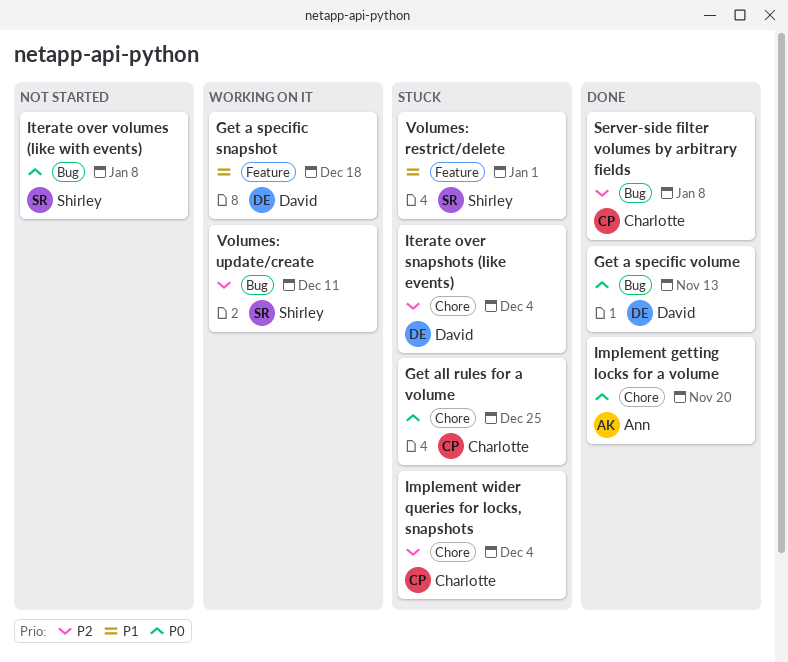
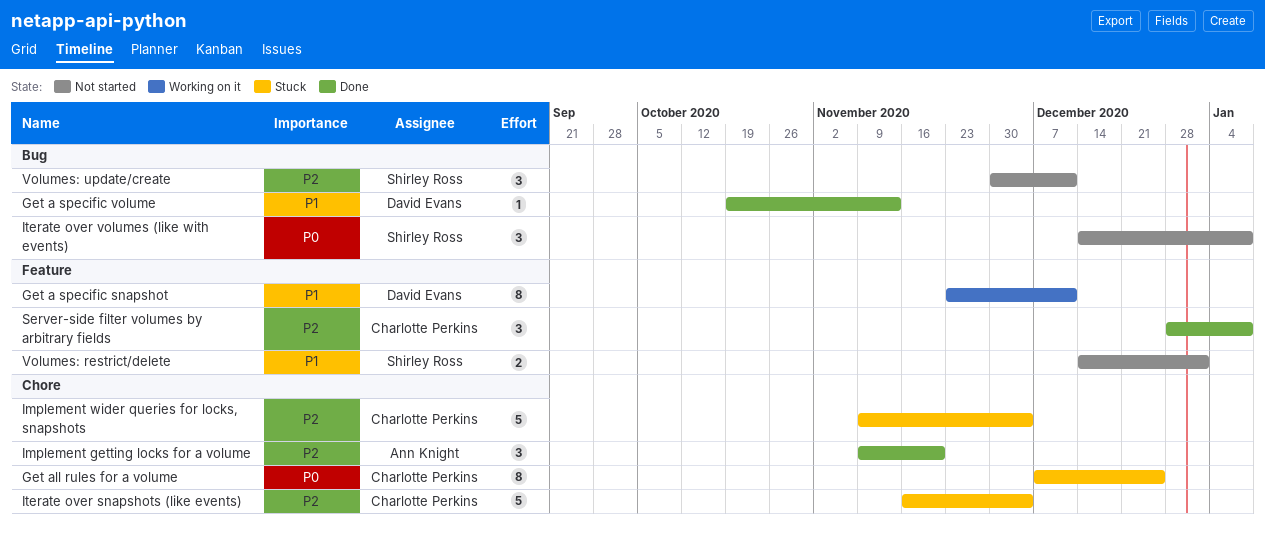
Get a specific snapshot, due: Dec 18 -> Dec 11
Get a specific volume, priority: P0 -> P1
Implement getting locks for a volume, priority: P0 -> P2
Iterate over snapshots (like events), owner: David Evans -> Charlotte Perkins
Server-side filter volumes by arbitrary fields, label: Bug -> Feature
Volumes: restrict/delete, status: Stuck -> Not started
Volumes: update/create, status: Working on it -> Not started

